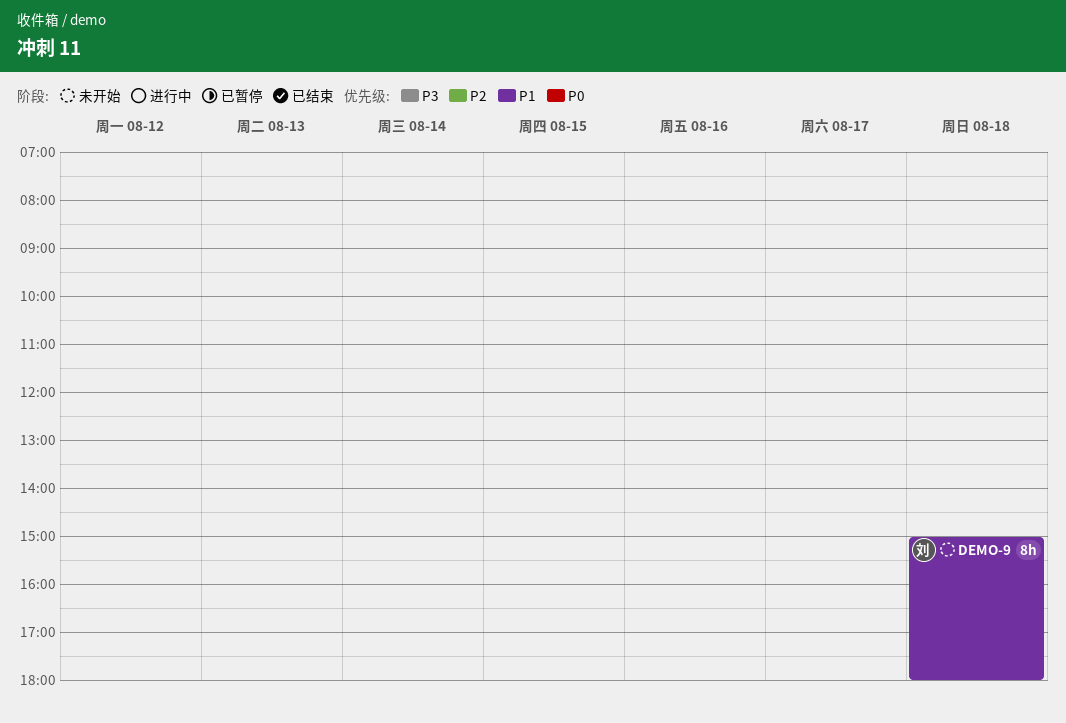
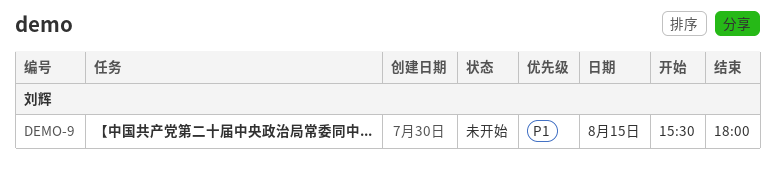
DEMO-9, day: Aug 18 -> Aug 15
DEMO-9, begins: 15:00 -> 15:30

